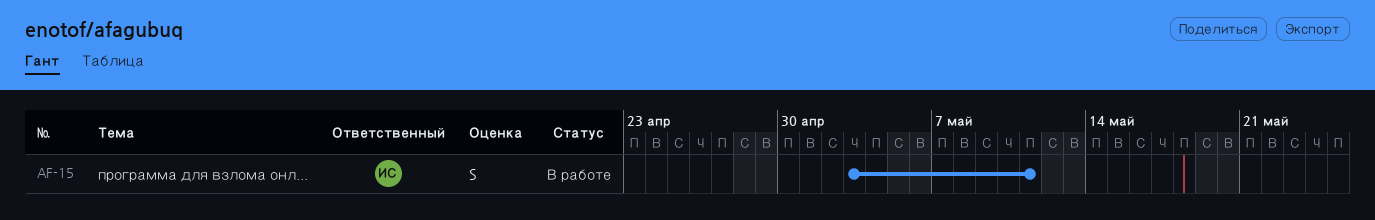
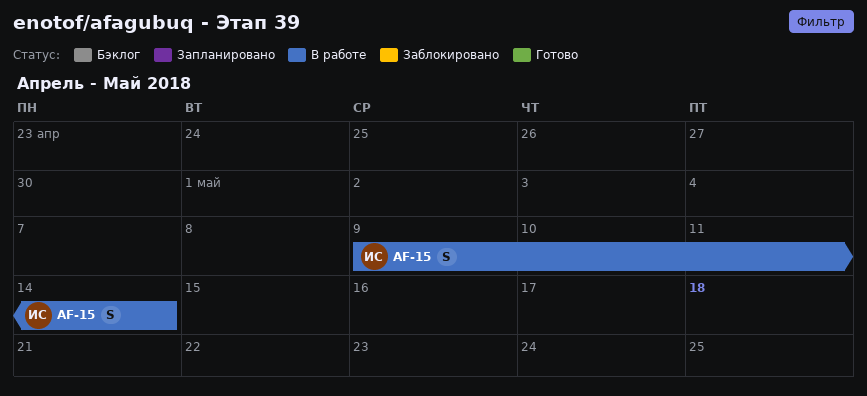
AF-15, start: May 3 -> May 9
AF-15, due: May 11 -> May 14

